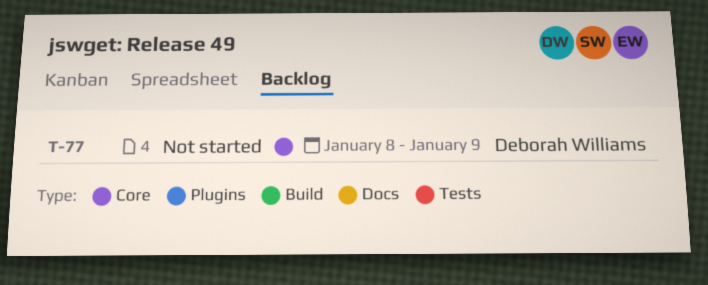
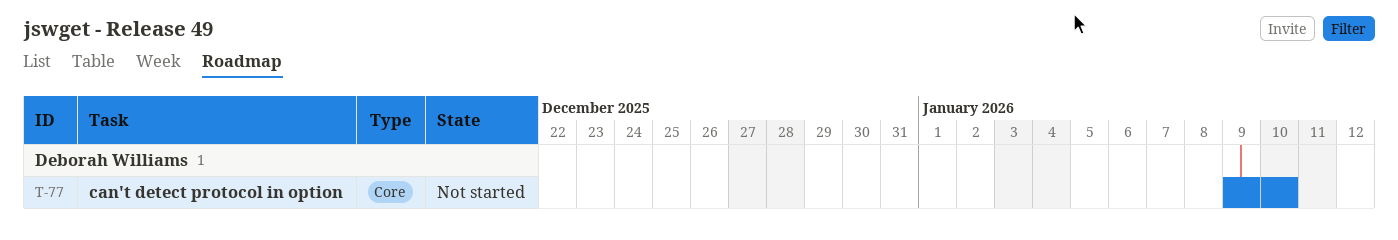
T-77, start: Jan 8 -> Jan 9
T-77, due: Jan 9 -> Jan 10

